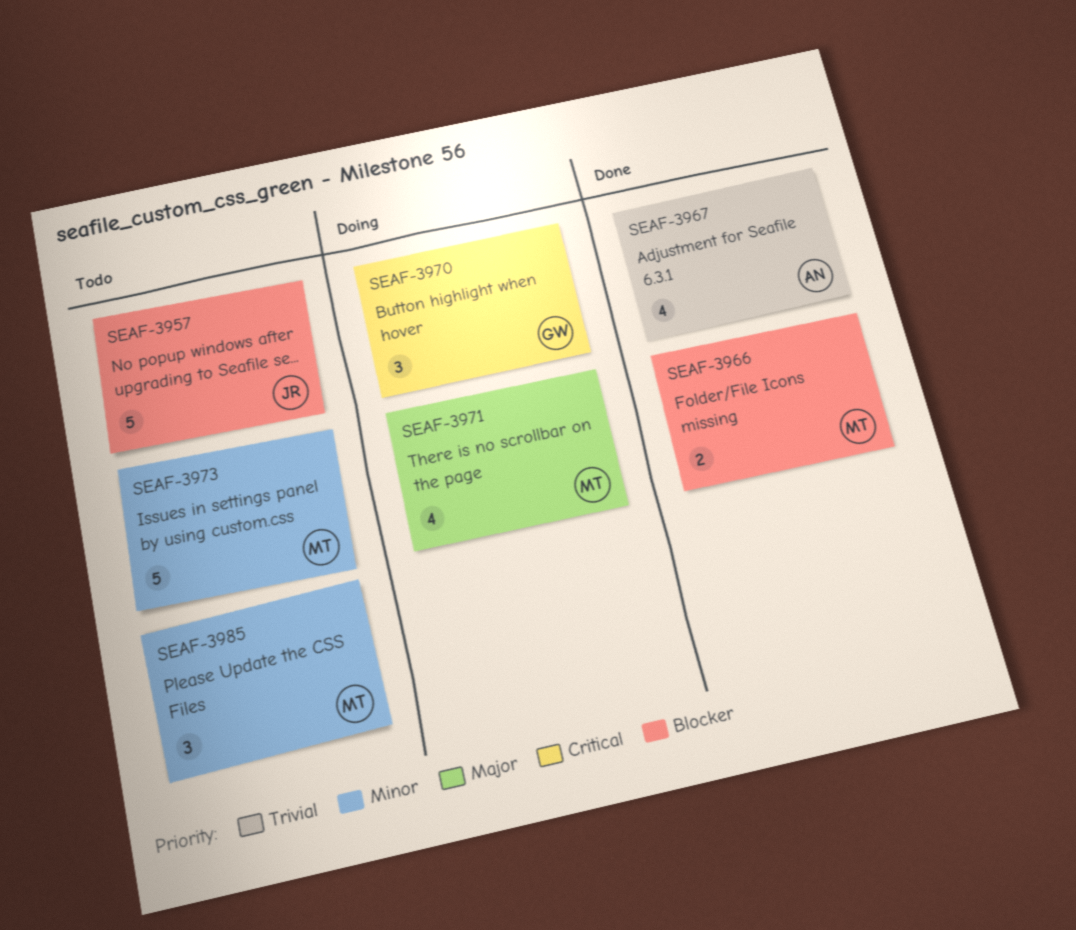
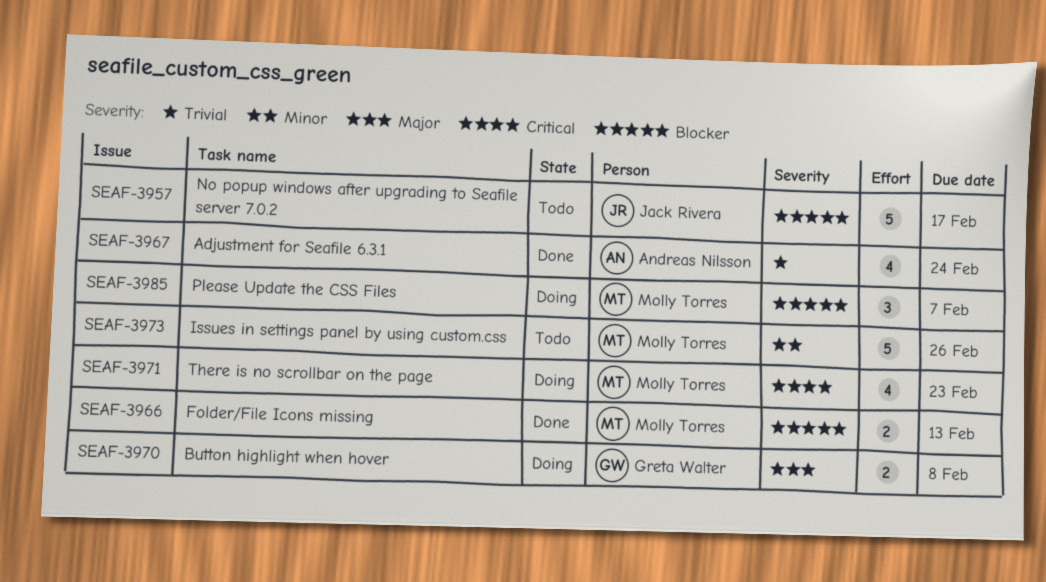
SEAF-3970, priority: Critical -> Major
SEAF-3970, estimate: 3 -> 2
SEAF-3971, priority: Major -> Critical
SEAF-3985, status: Todo -> Doing
SEAF-3985, priority: Minor -> Blocker

